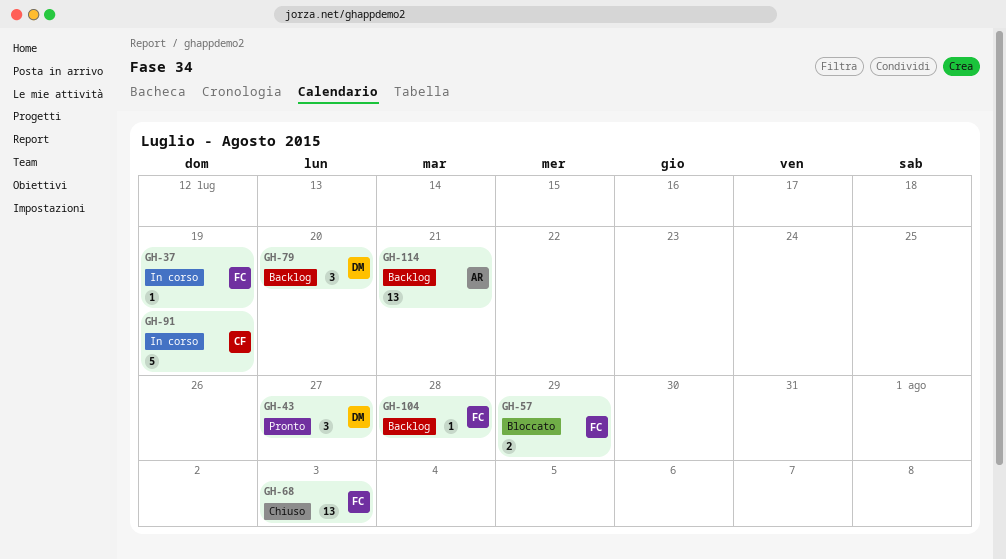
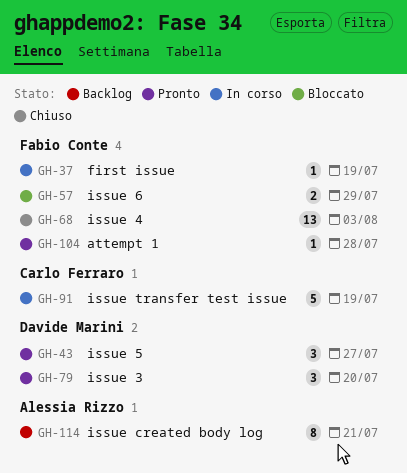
GH-79, status: Backlog -> Pronto
GH-104, status: Backlog -> Pronto
GH-114, estimate: 13 -> 8

